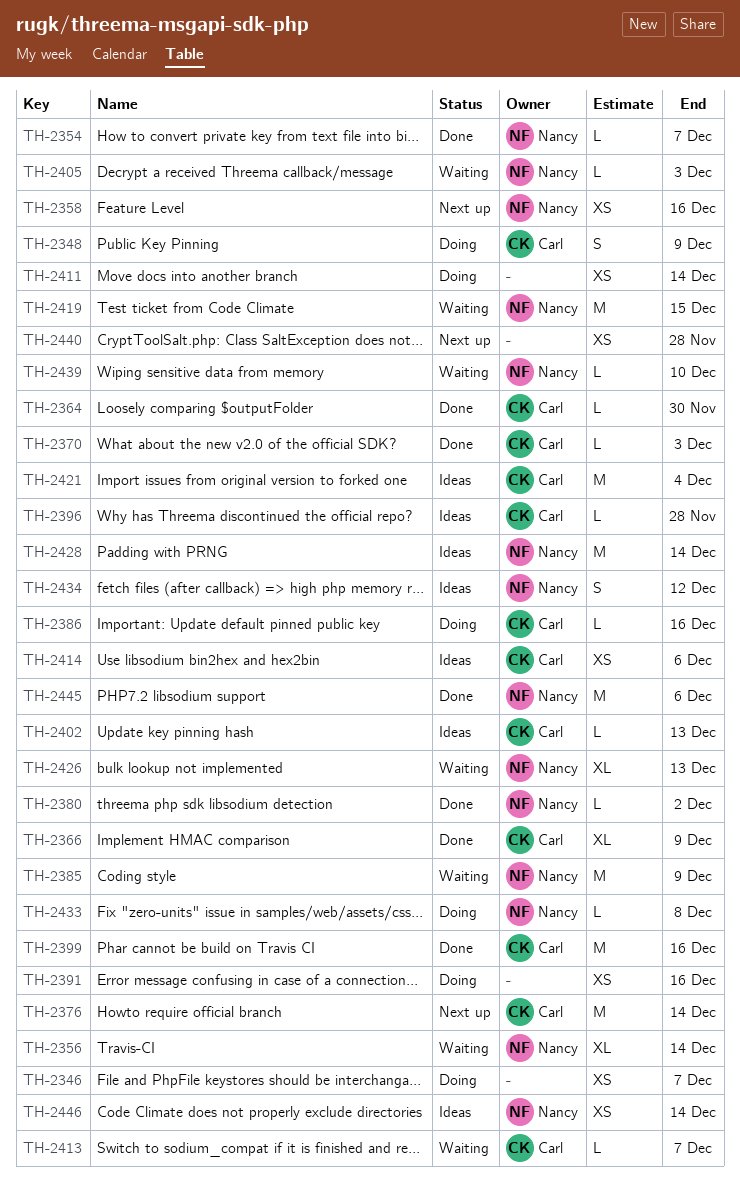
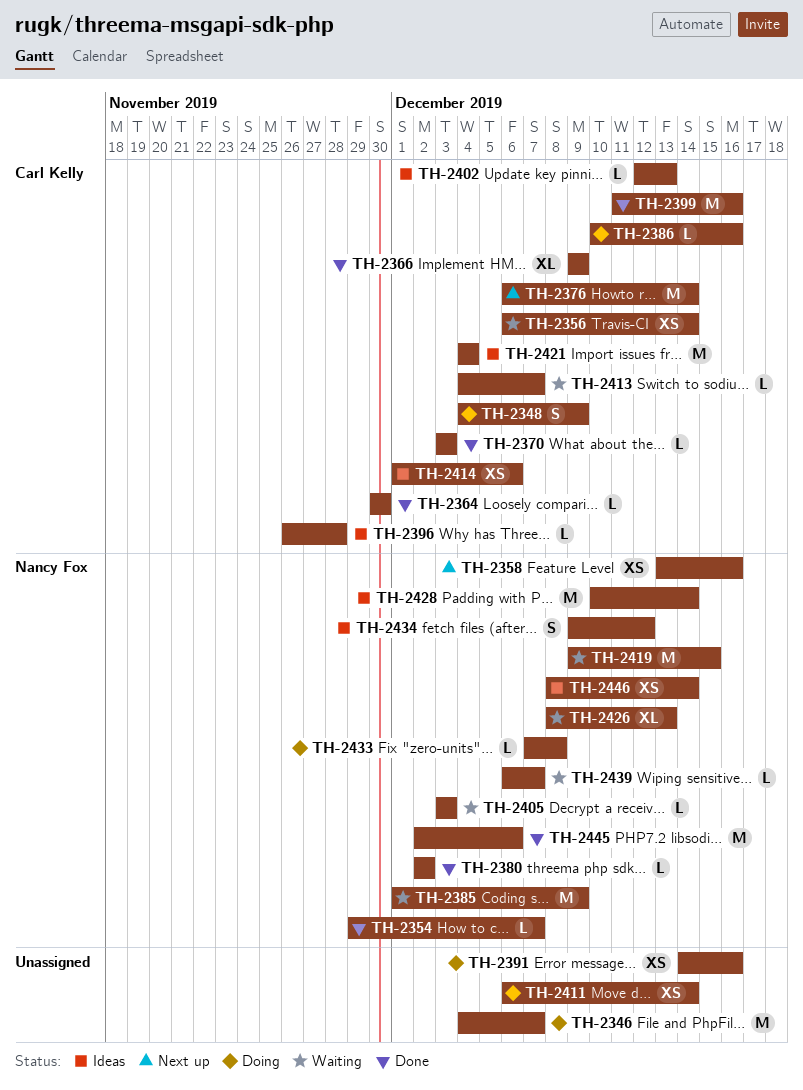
TH-2346, estimate: XS -> M
TH-2356, owner: Nancy Fox -> Carl Kelly
TH-2356, estimate: XL -> XS
TH-2439, due: Dec 10 -> Dec 7
TH-2440: present -> none

